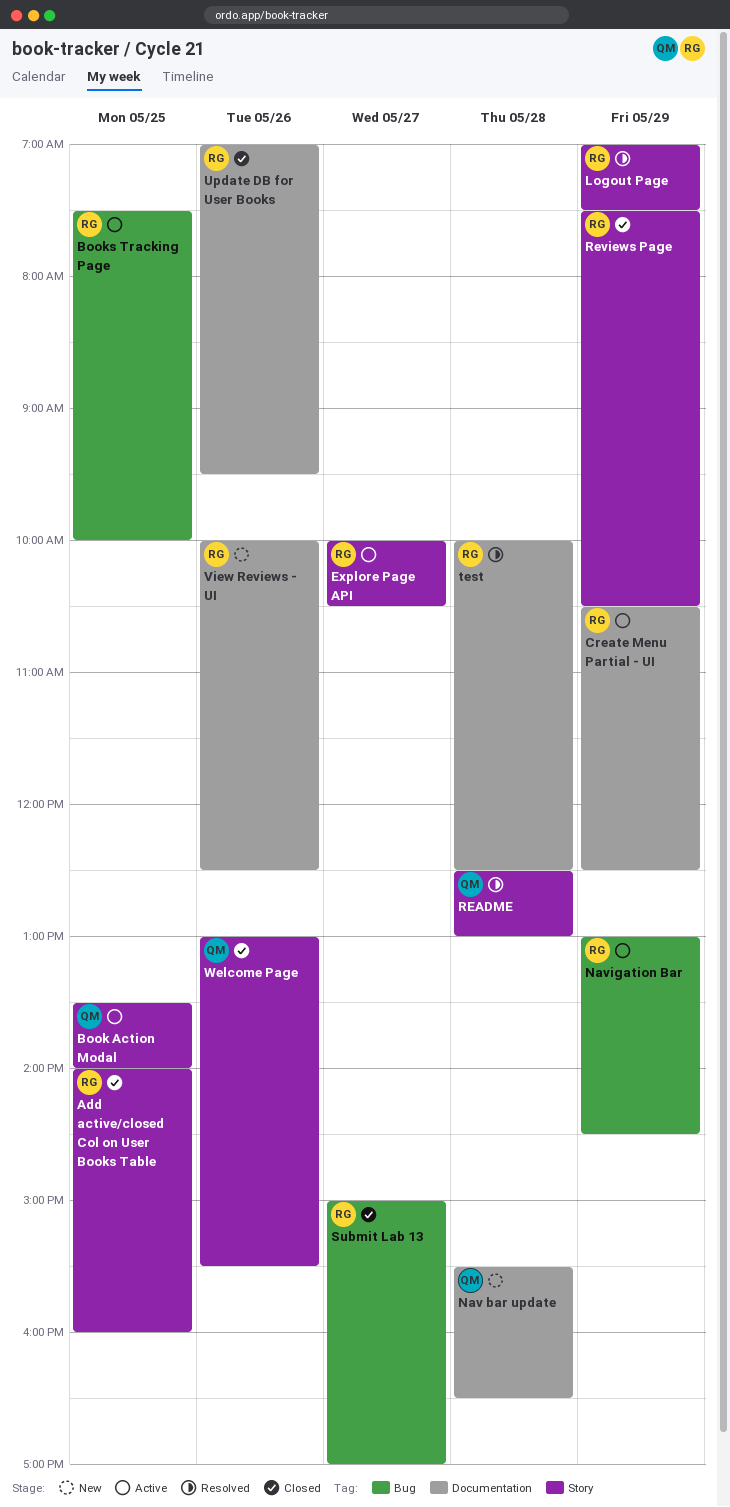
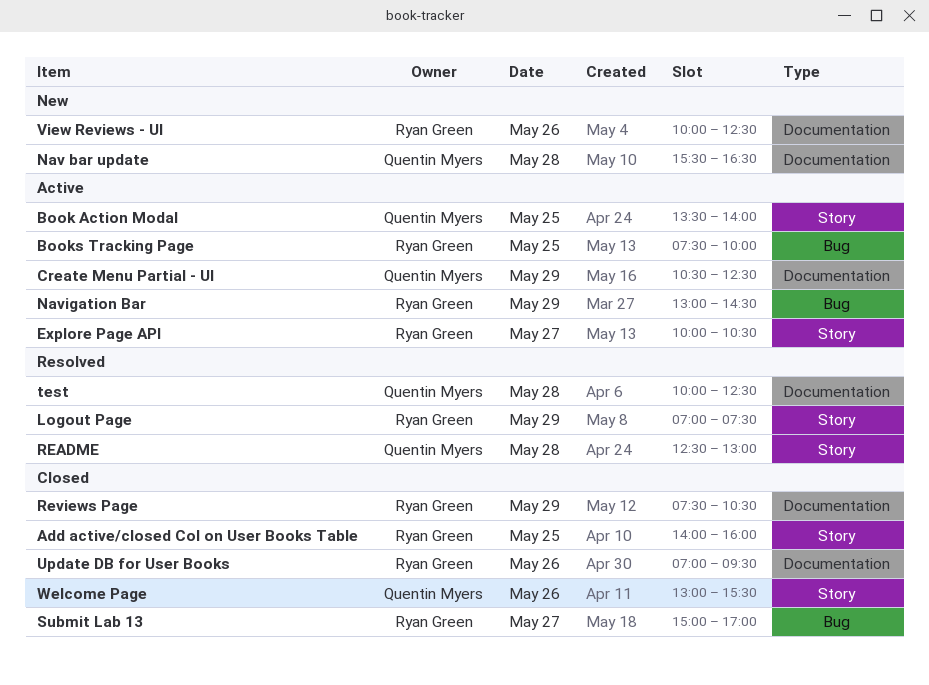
Create Menu Partial - UI, owner: Ryan Green -> Quentin Myers
Reviews Page, label: Story -> Documentation
test, owner: Ryan Green -> Quentin Myers

